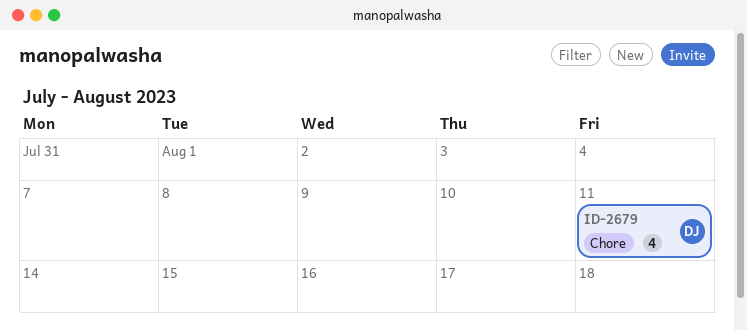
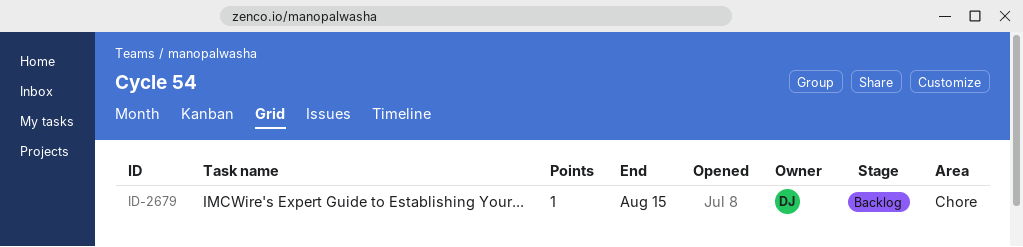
ID-2679, estimate: 4 -> 1
ID-2679, due: Aug 11 -> Aug 15

